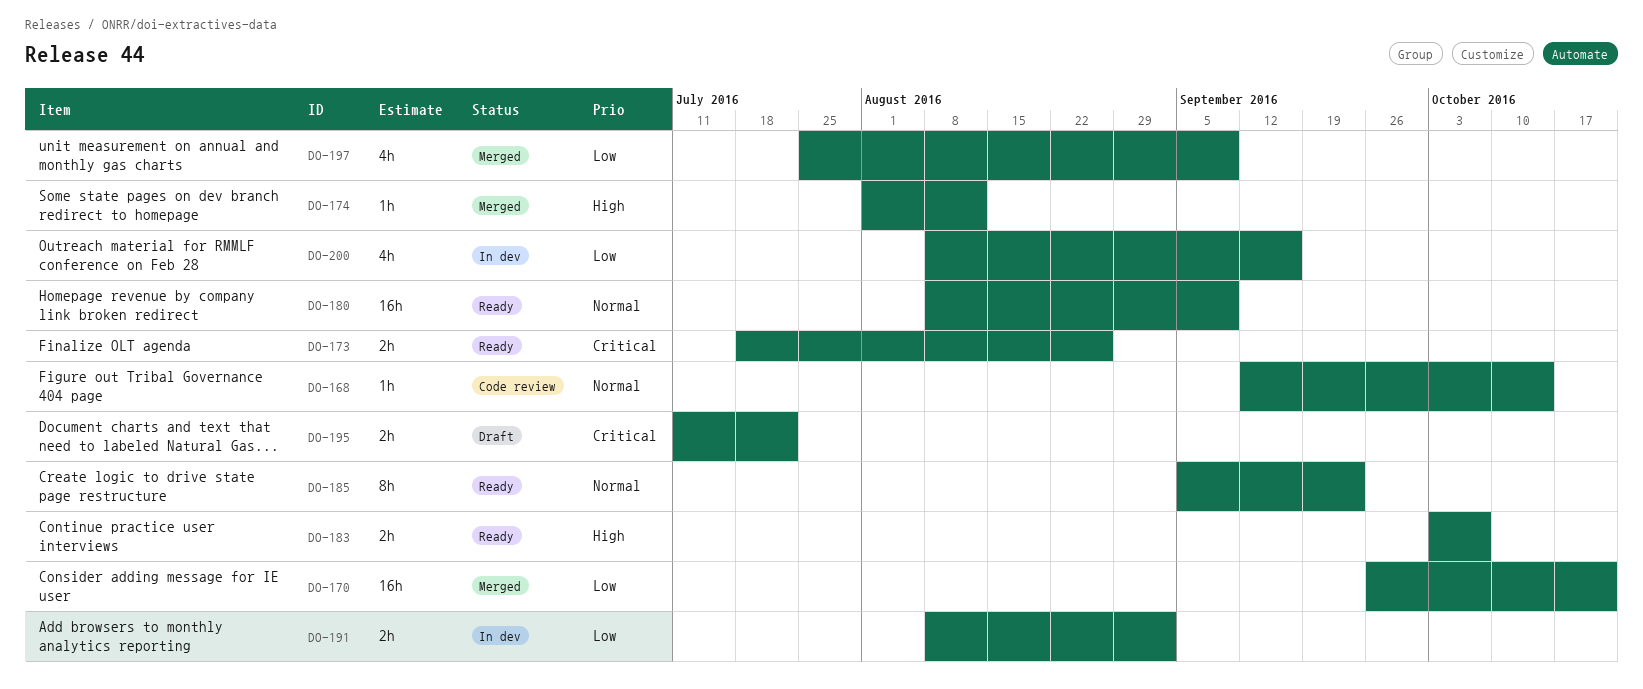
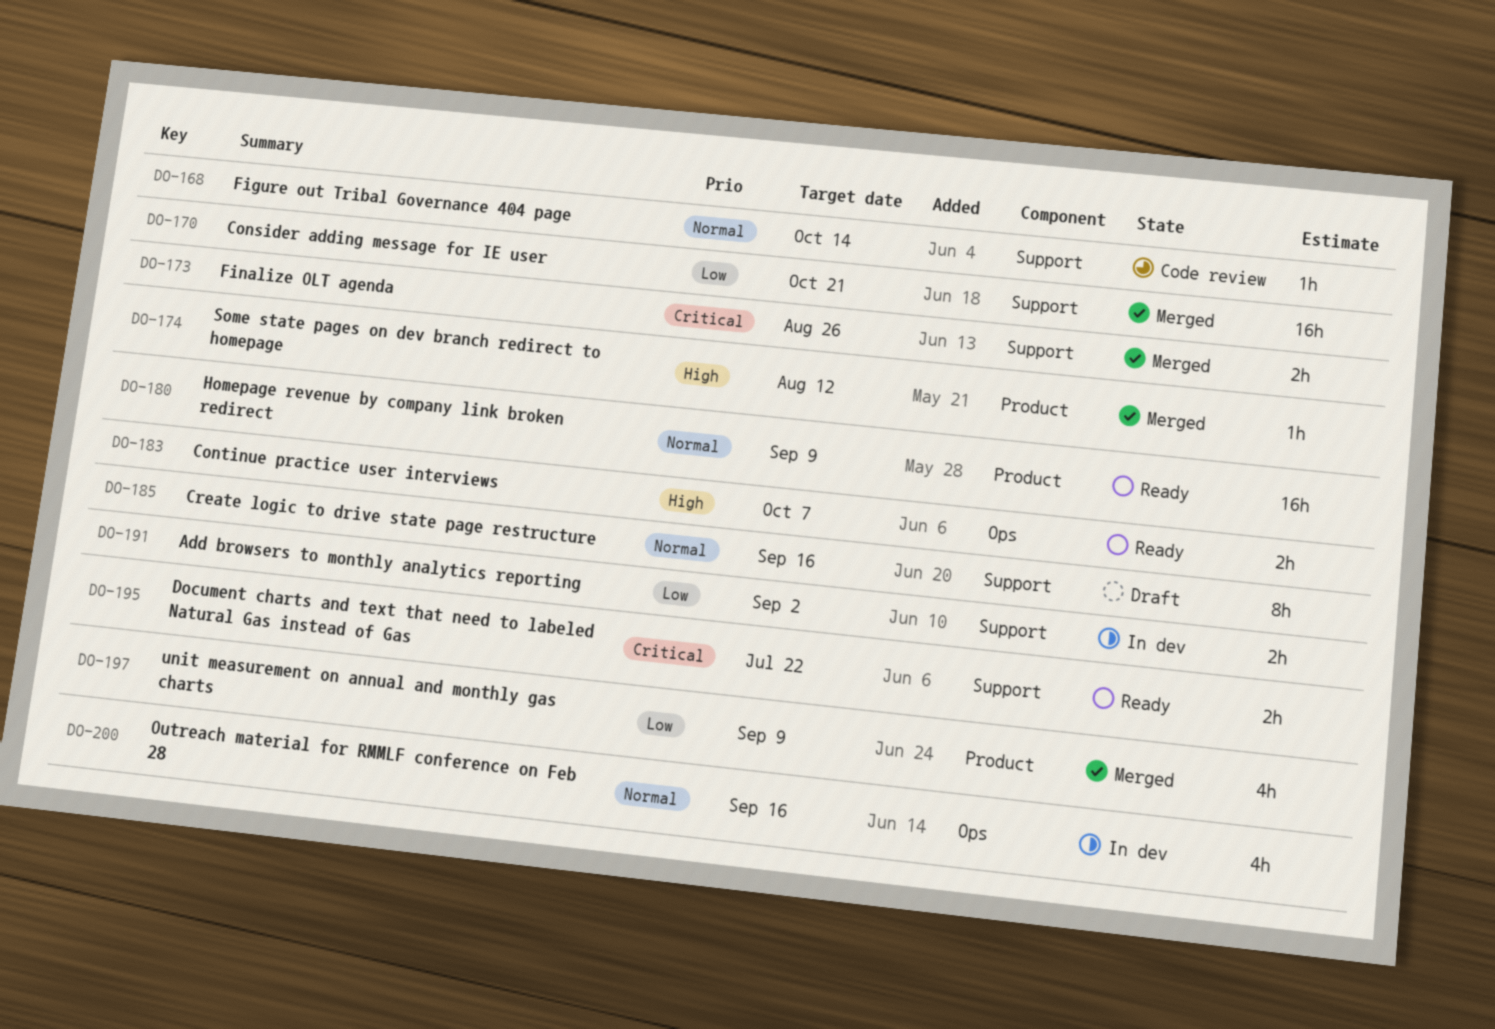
DO-173, status: Ready -> Merged
DO-185, status: Ready -> Draft
DO-185, due: Sep 23 -> Sep 16
DO-195, status: Draft -> Ready
DO-200, priority: Low -> Normal

